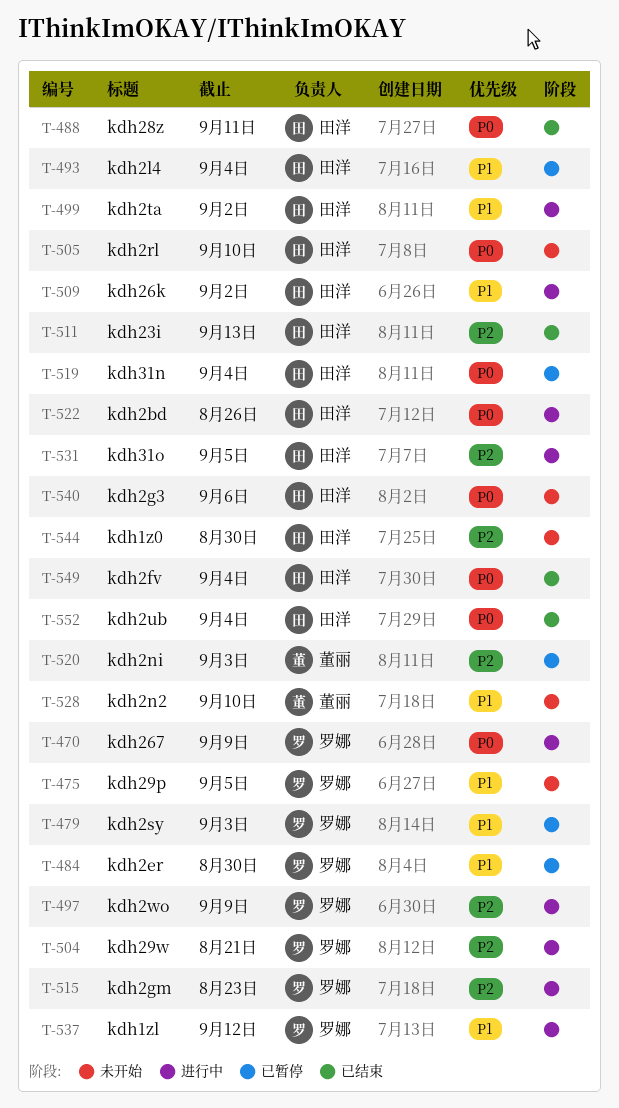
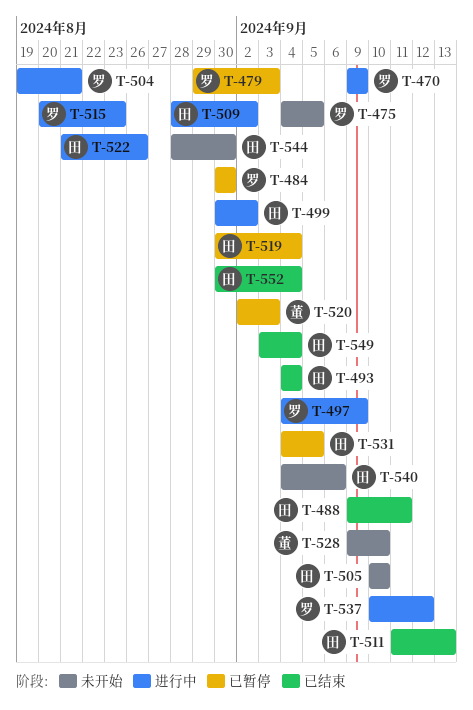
T-493, status: 已暂停 -> 已结束
T-531, status: 进行中 -> 已暂停

